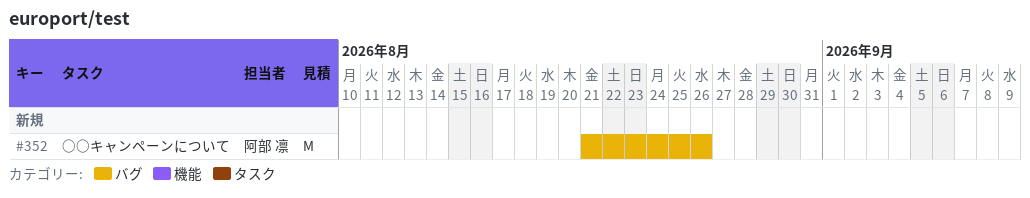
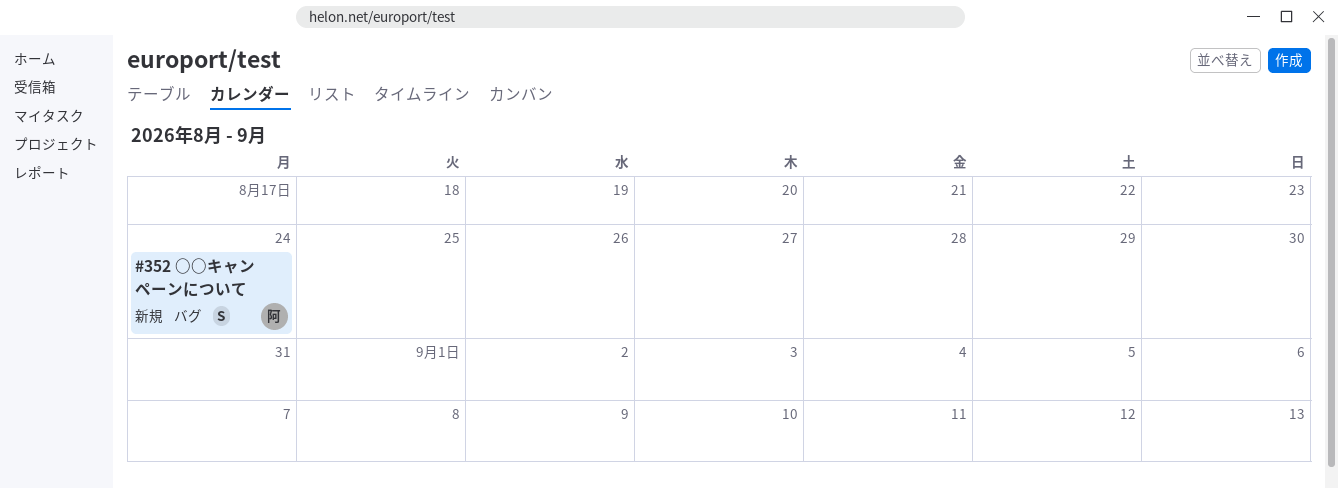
#352, estimate: M -> S
#352, due: Aug 26 -> Aug 24

